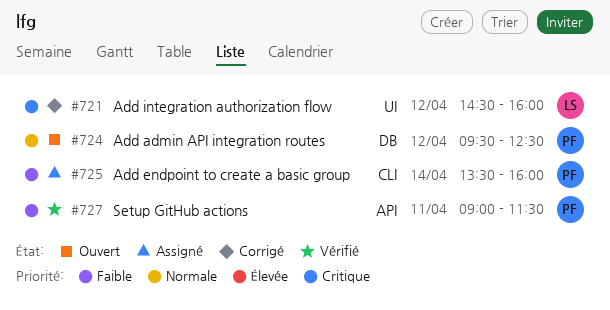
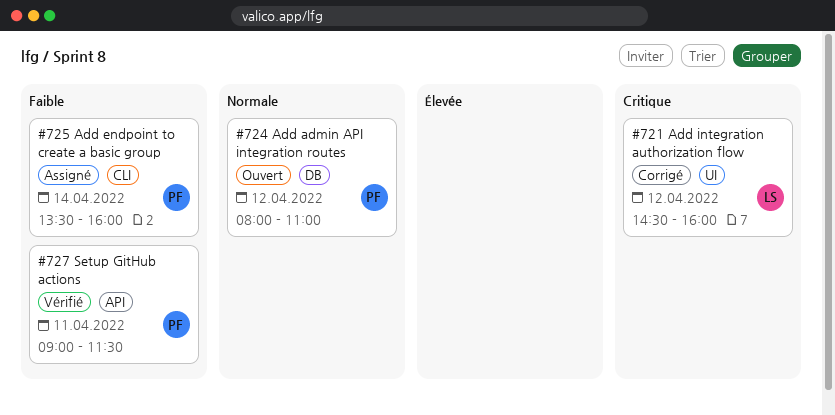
#724, begins: 09:30 -> 08:00
#724, ends: 12:30 -> 11:00

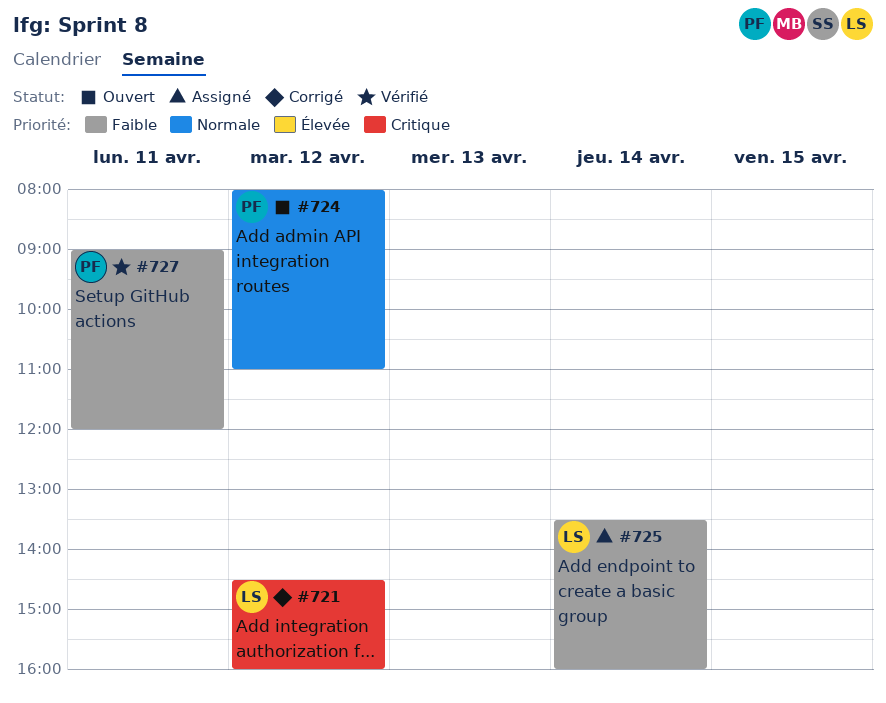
#725, owner: PF -> LS
#727, ends: 11:30 -> 12:00

